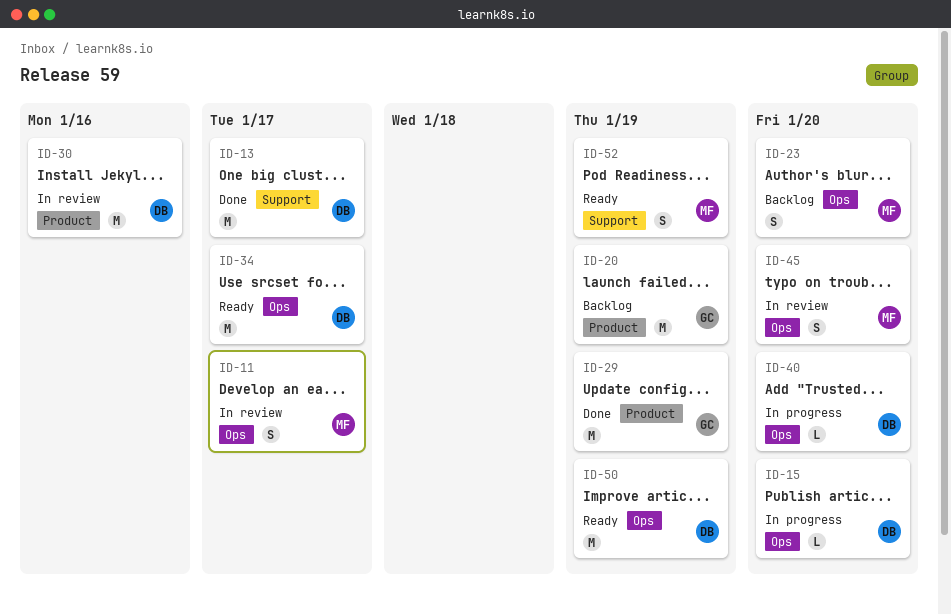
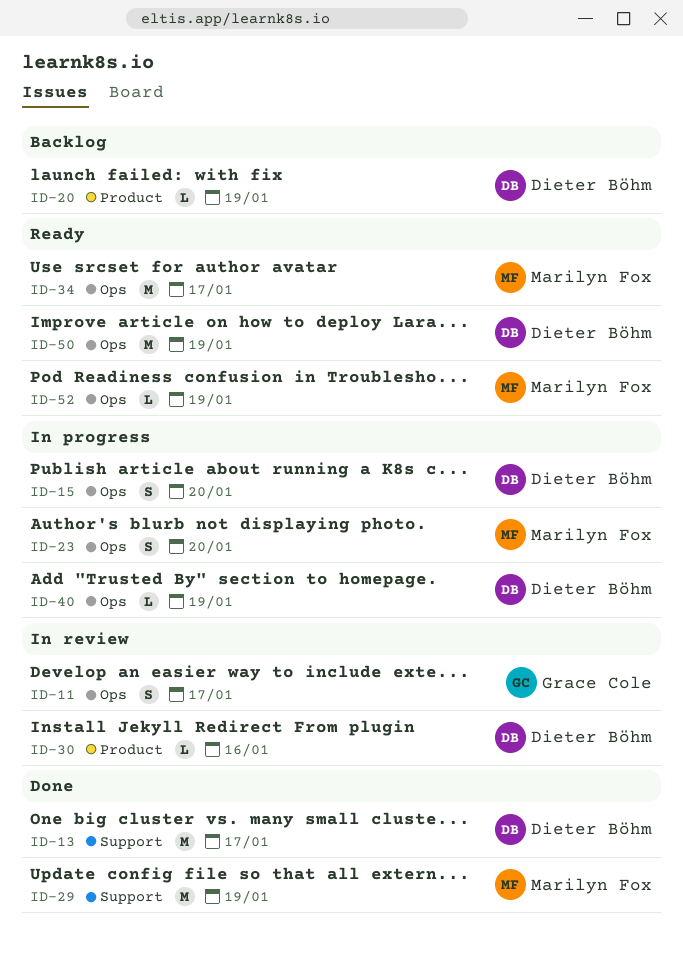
ID-11, owner: Marilyn Fox -> Grace Cole
ID-15, estimate: L -> S
ID-20, owner: Grace Cole -> Dieter Böhm
ID-20, estimate: M -> L
ID-23, status: Backlog -> In progress
ID-29, owner: Grace Cole -> Marilyn Fox
ID-29, label: Product -> Support
ID-30, estimate: M -> L
ID-34, owner: Dieter Böhm -> Marilyn Fox
ID-40, due: Jan 20 -> Jan 19
ID-45: present -> none
ID-52, label: Support -> Ops
ID-52, estimate: S -> L

